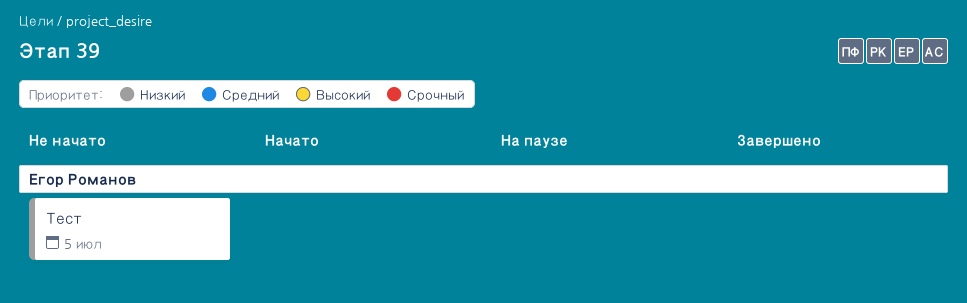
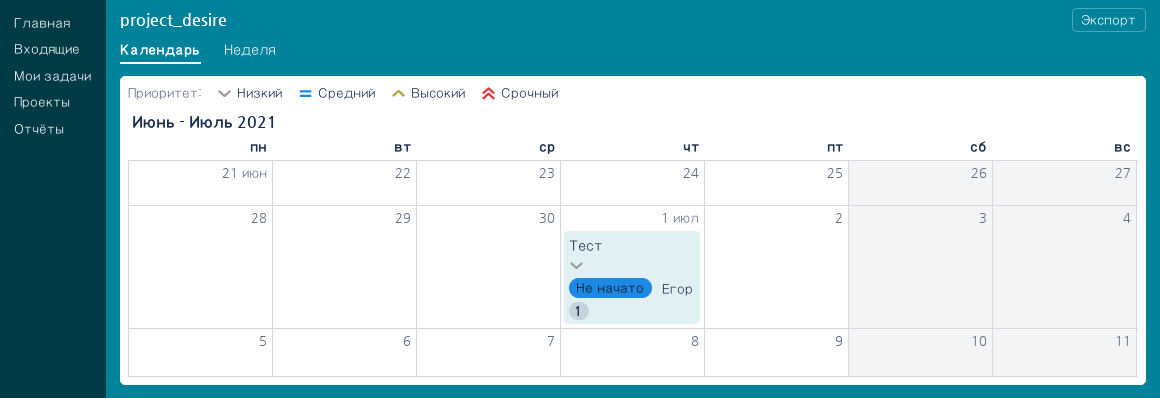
Тест, due: Jul 5 -> Jul 1

